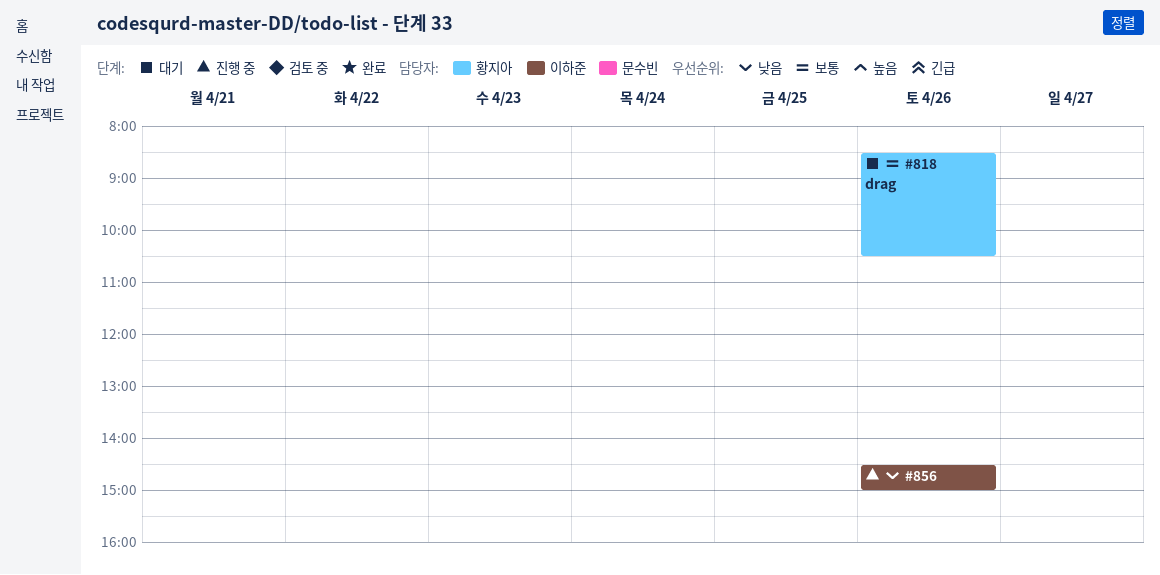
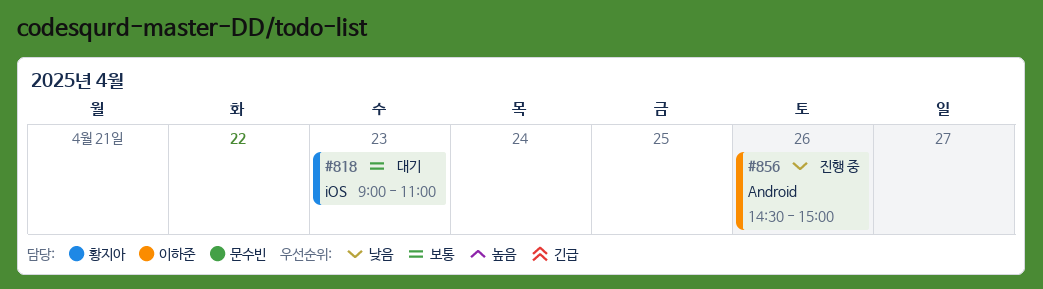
#818, day: Apr 26 -> Apr 23
#818, begins: 08:30 -> 09:00
#818, ends: 10:30 -> 11:00

